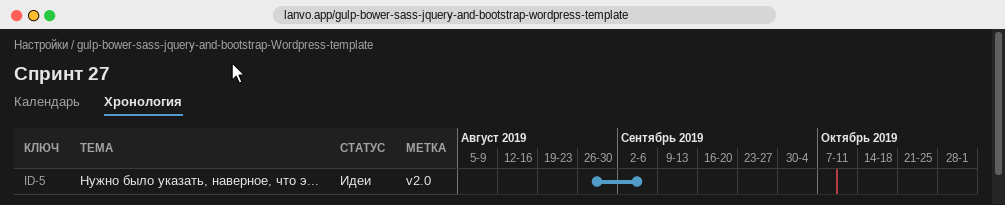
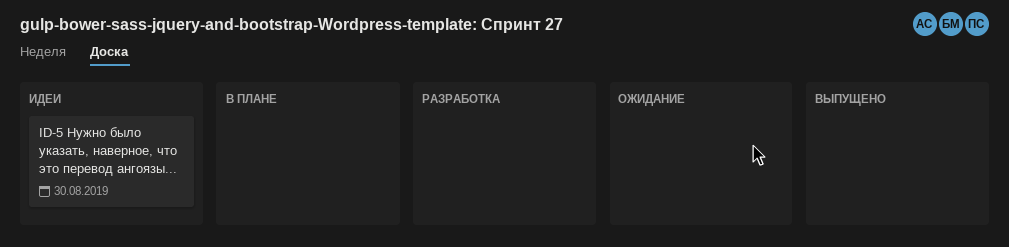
ID-5, due: Sep 6 -> Aug 30

